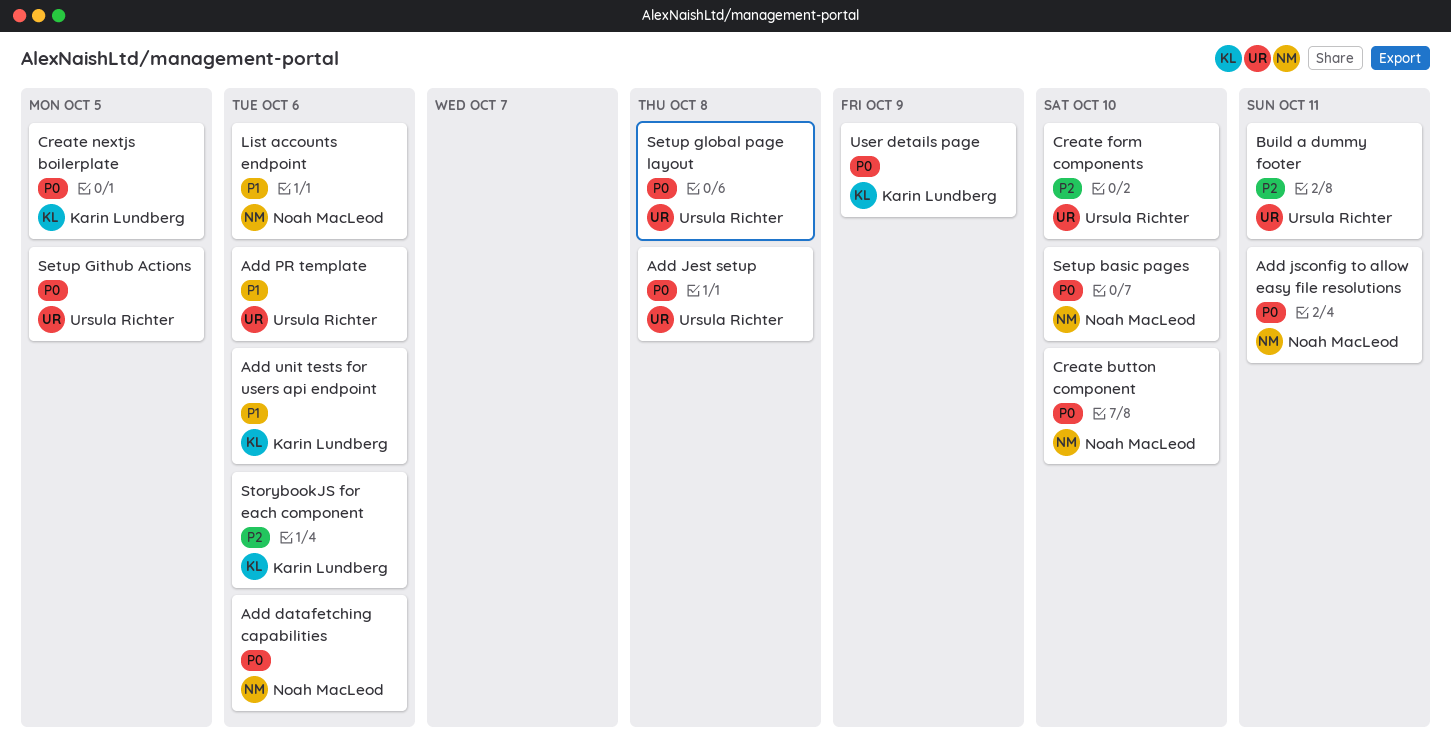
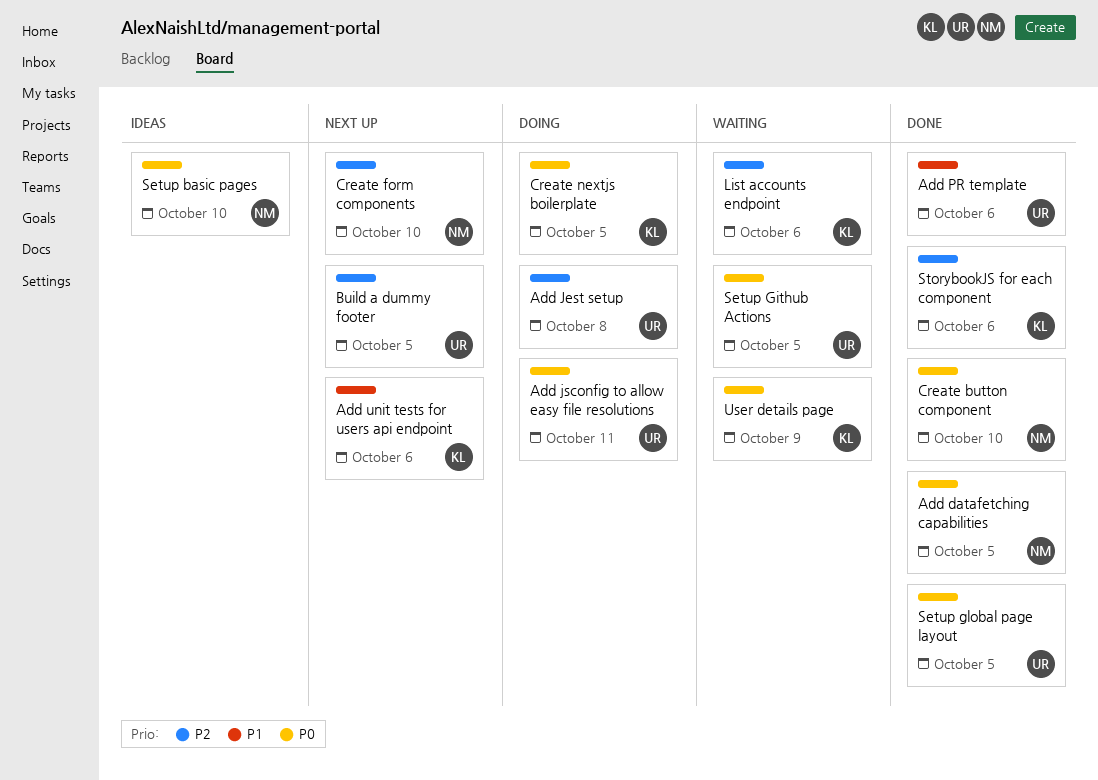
Add datafetching capabilities, due: Oct 6 -> Oct 5
Add Jest setup, priority: P0 -> P2
Add jsconfig to allow easy file resolutions, owner: Noah MacLeod -> Ursula Richter
Build a dummy footer, due: Oct 11 -> Oct 5
Create form components, owner: Ursula Richter -> Noah MacLeod
List accounts endpoint, owner: Noah MacLeod -> Karin Lundberg
List accounts endpoint, priority: P1 -> P2
Setup global page layout, due: Oct 8 -> Oct 5

